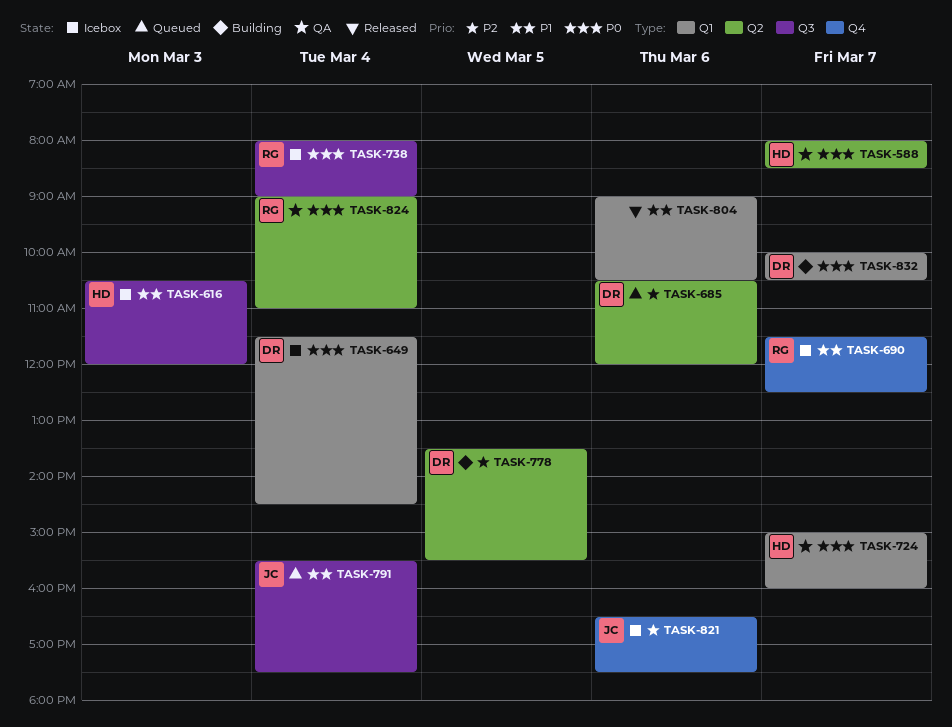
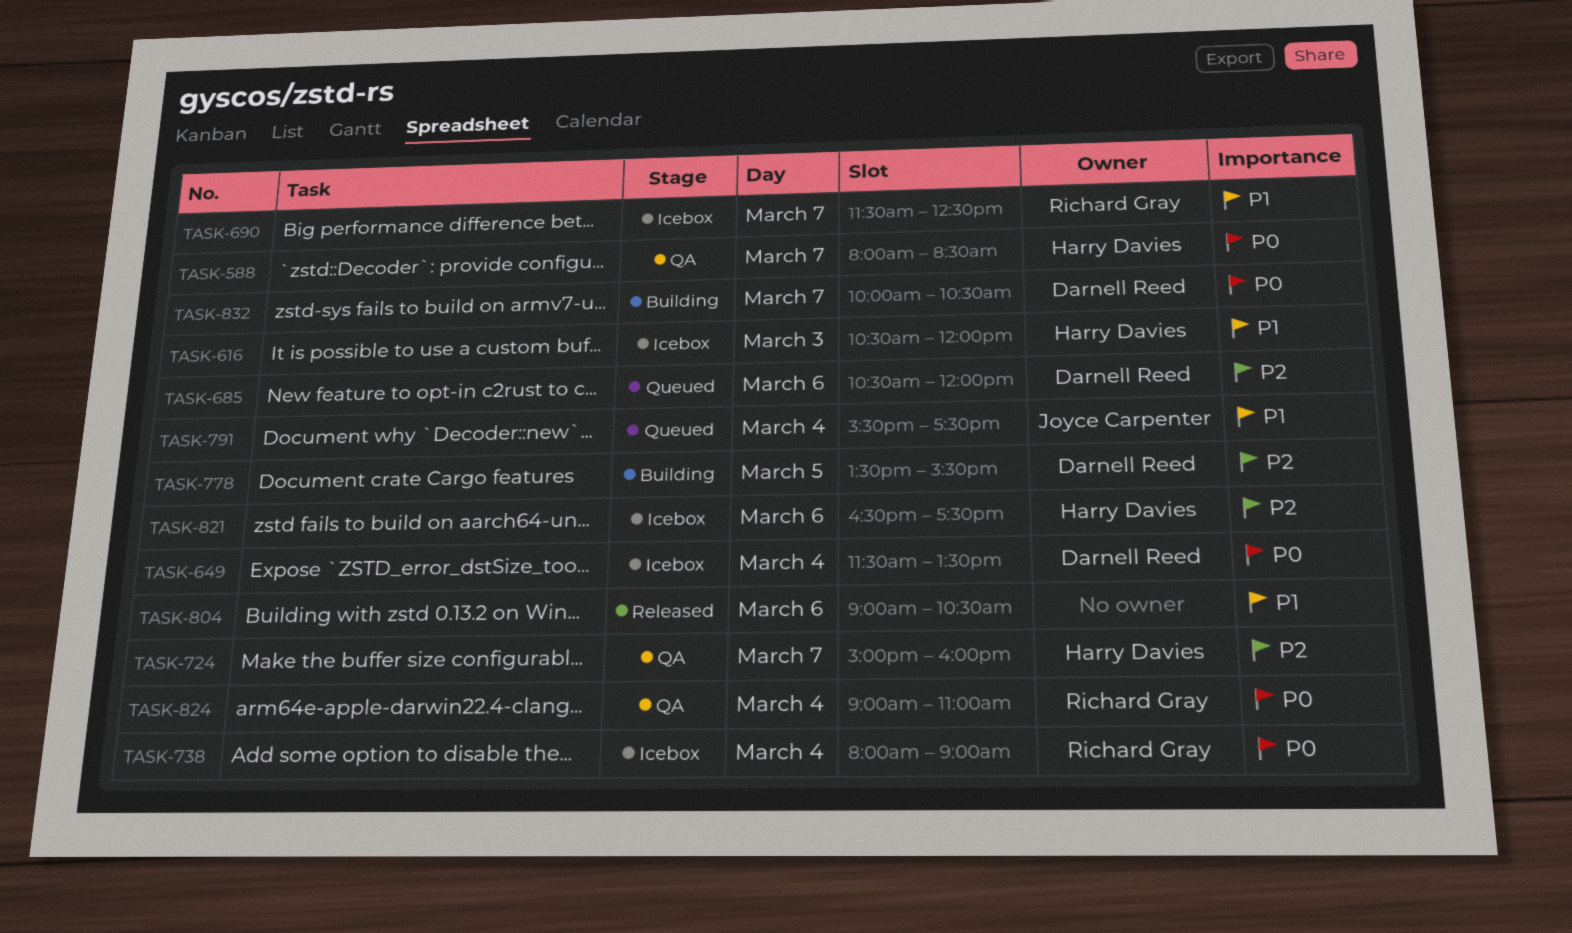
TASK-649, ends: 14:30 -> 13:30
TASK-724, priority: P0 -> P2
TASK-821, owner: Joyce Carpenter -> Harry Davies

